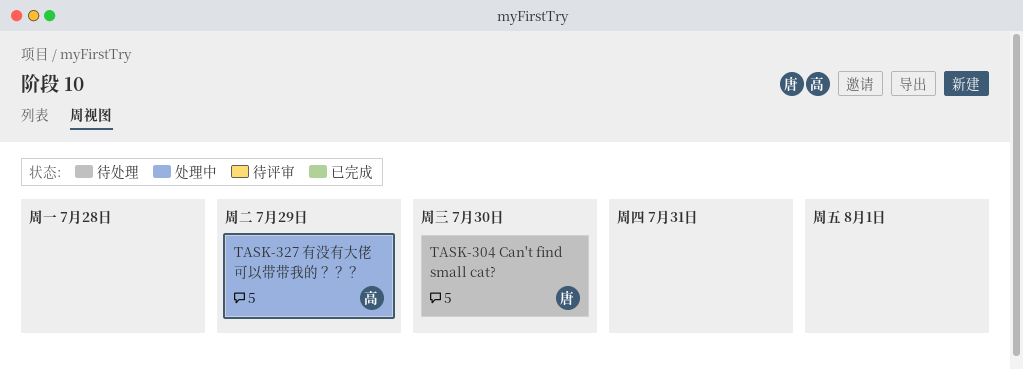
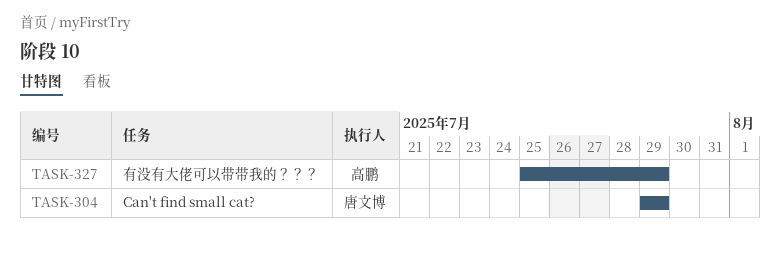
TASK-304, due: Jul 30 -> Jul 29

